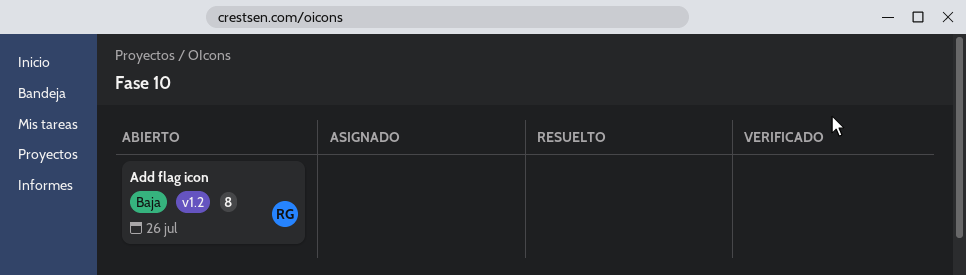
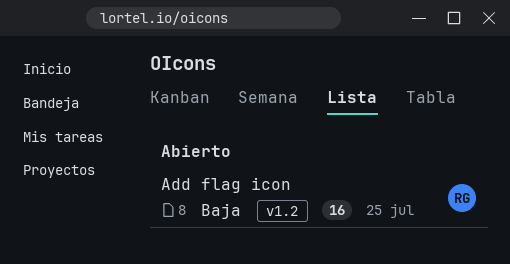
Add flag icon, estimate: 8 -> 16
Add flag icon, due: Jul 26 -> Jul 25

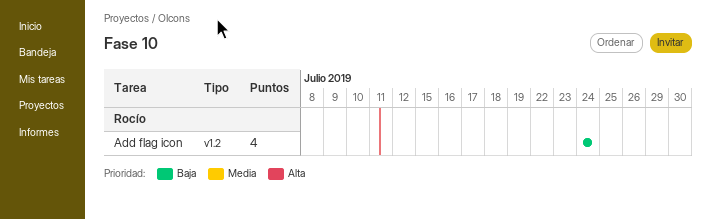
Add flag icon, estimate: 16 -> 4
Add flag icon, due: Jul 25 -> Jul 24

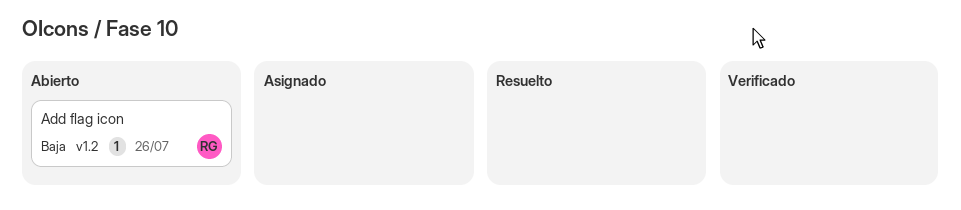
Add flag icon, estimate: 4 -> 1
Add flag icon, due: Jul 24 -> Jul 26

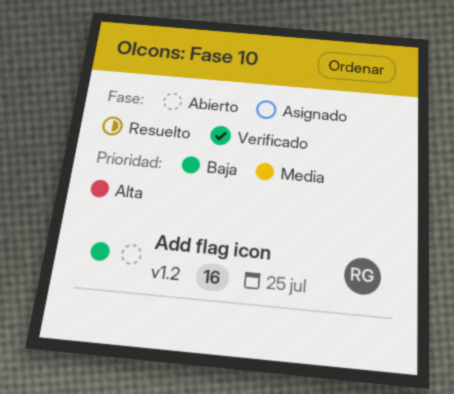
Add flag icon, estimate: 1 -> 16
Add flag icon, due: Jul 26 -> Jul 25

